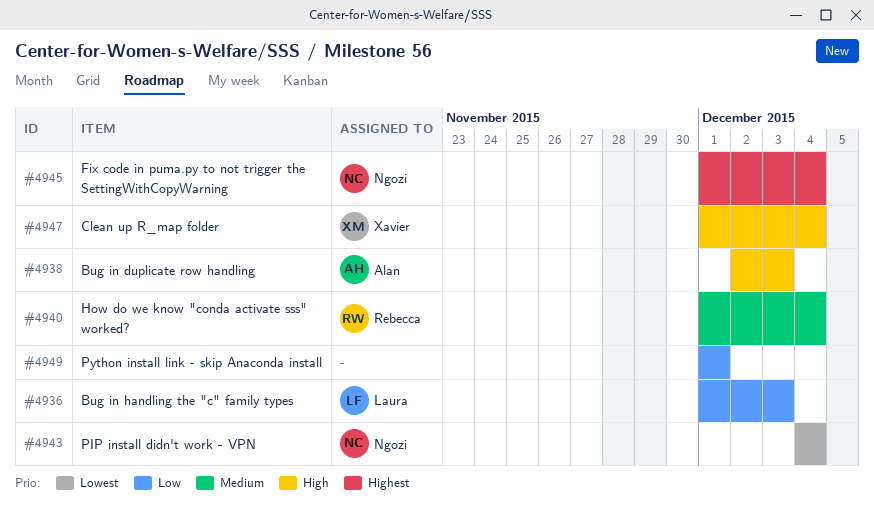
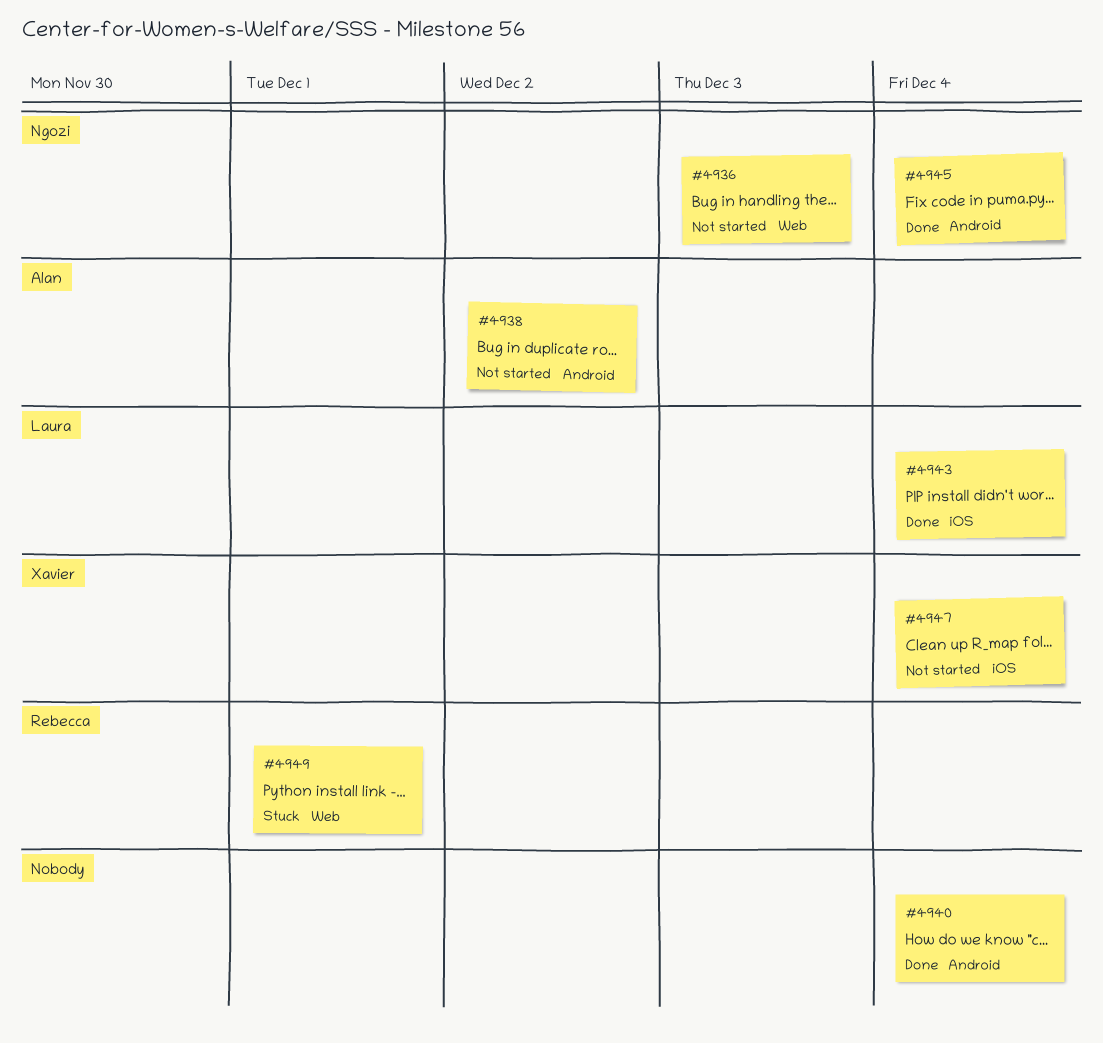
#4936, owner: Laura -> Ngozi
#4938, due: Dec 3 -> Dec 2
#4940, owner: Rebecca -> none
#4943, owner: Ngozi -> Laura
#4949, owner: none -> Rebecca

